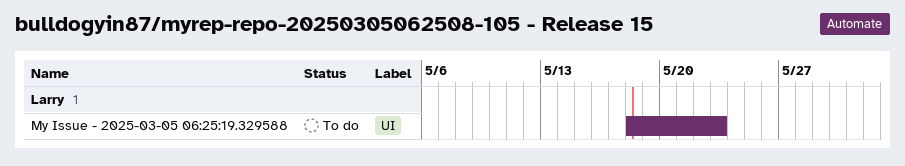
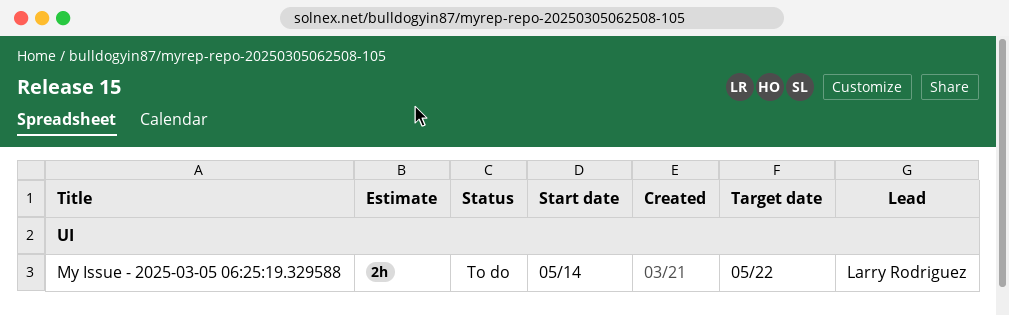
My Issue - 2025-03-05 06:25:19.329588, start: May 18 -> May 14
My Issue - 2025-03-05 06:25:19.329588, due: May 23 -> May 22

